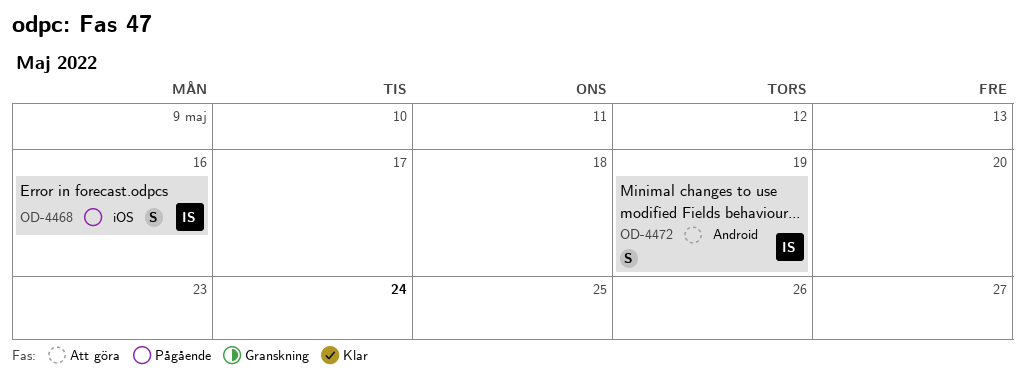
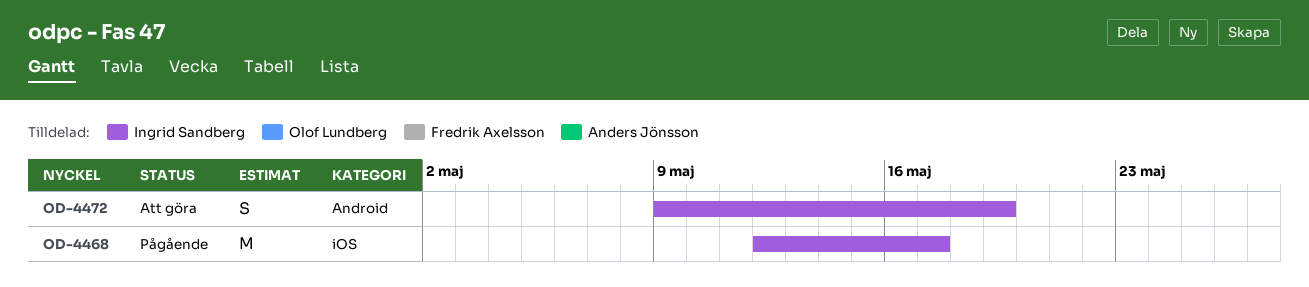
OD-4468, estimate: S -> M
OD-4468, due: May 16 -> May 17

